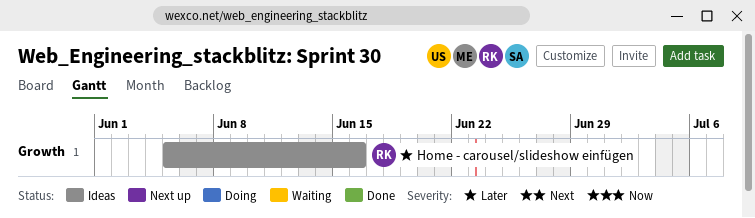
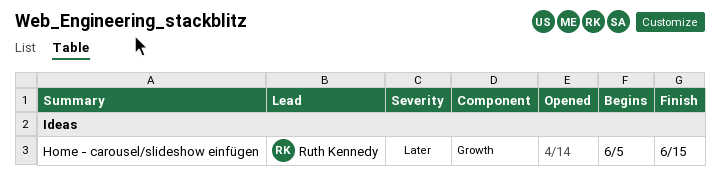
Home - carousel/slideshow einfügen, due: Jun 16 -> Jun 15

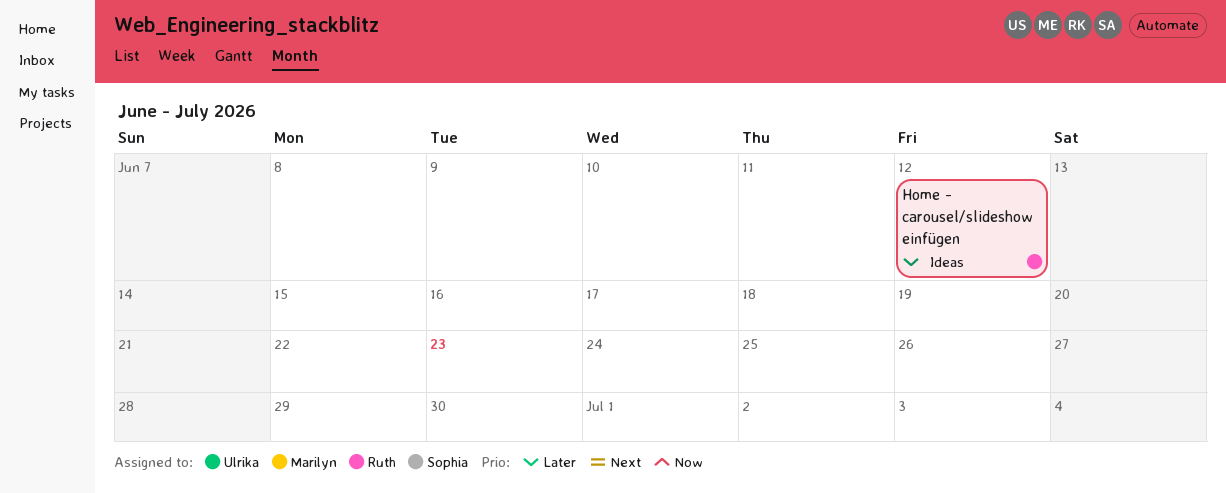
Home - carousel/slideshow einfügen, due: Jun 15 -> Jun 12

